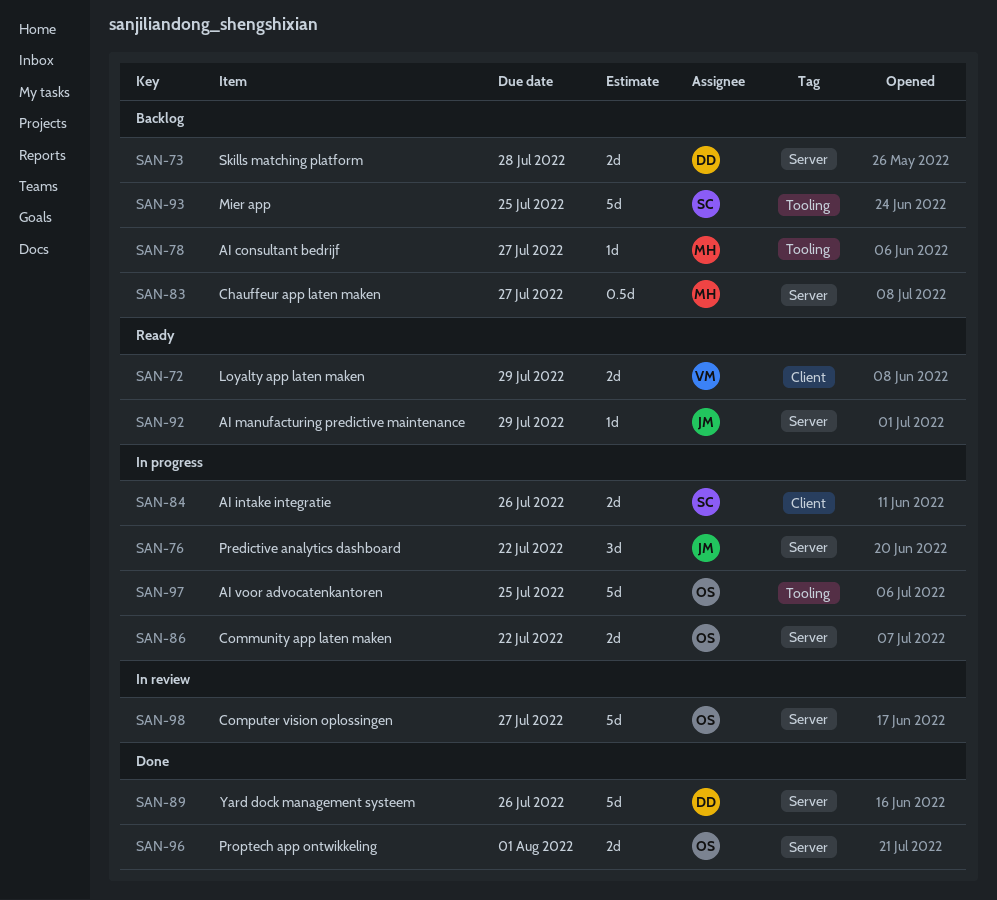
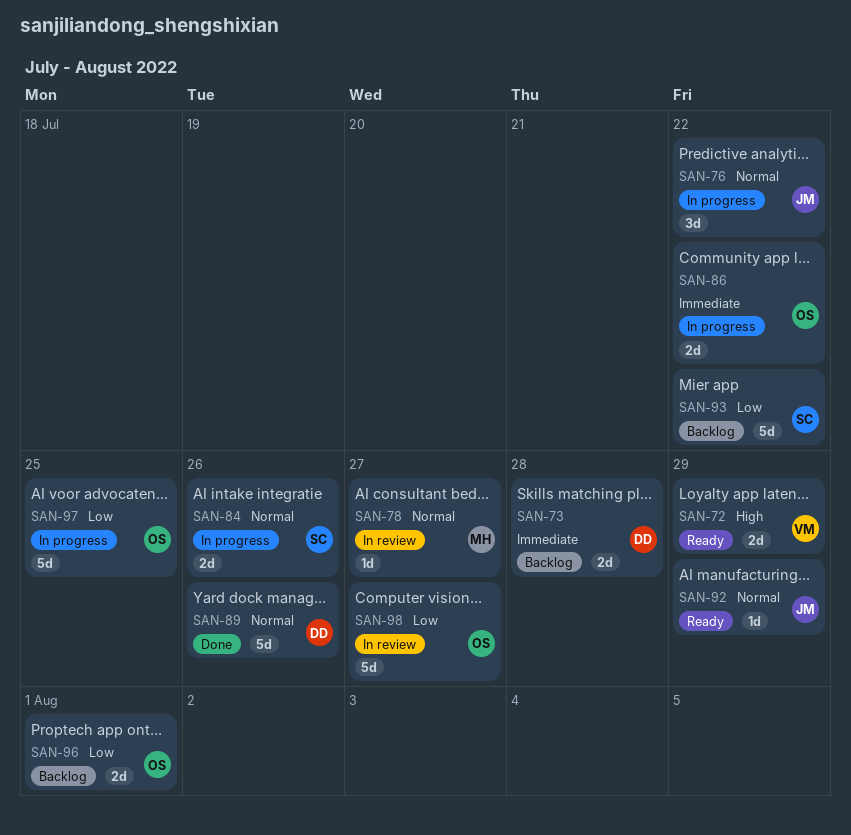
SAN-78, status: Backlog -> In review
SAN-83: present -> none
SAN-93, due: Jul 25 -> Jul 22
SAN-96, status: Done -> Backlog

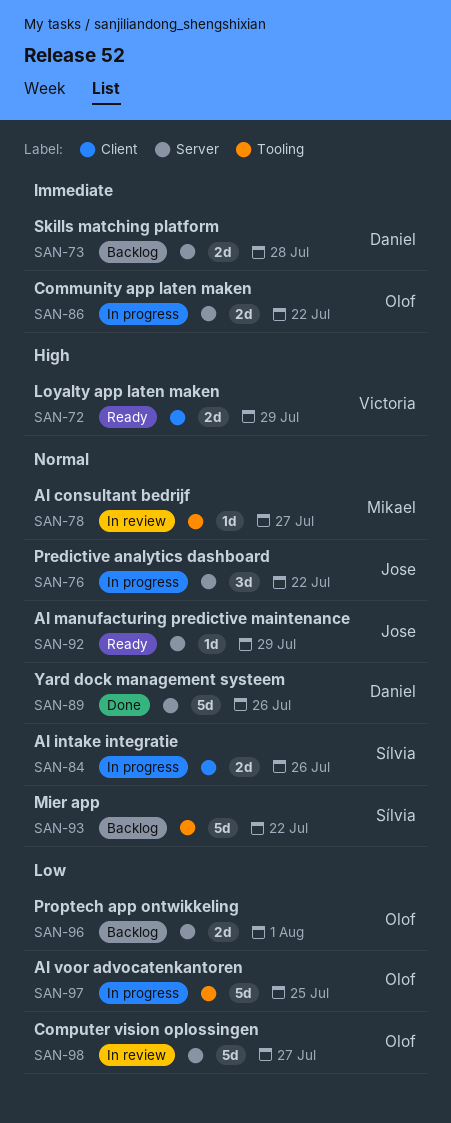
SAN-93, priority: Low -> Normal

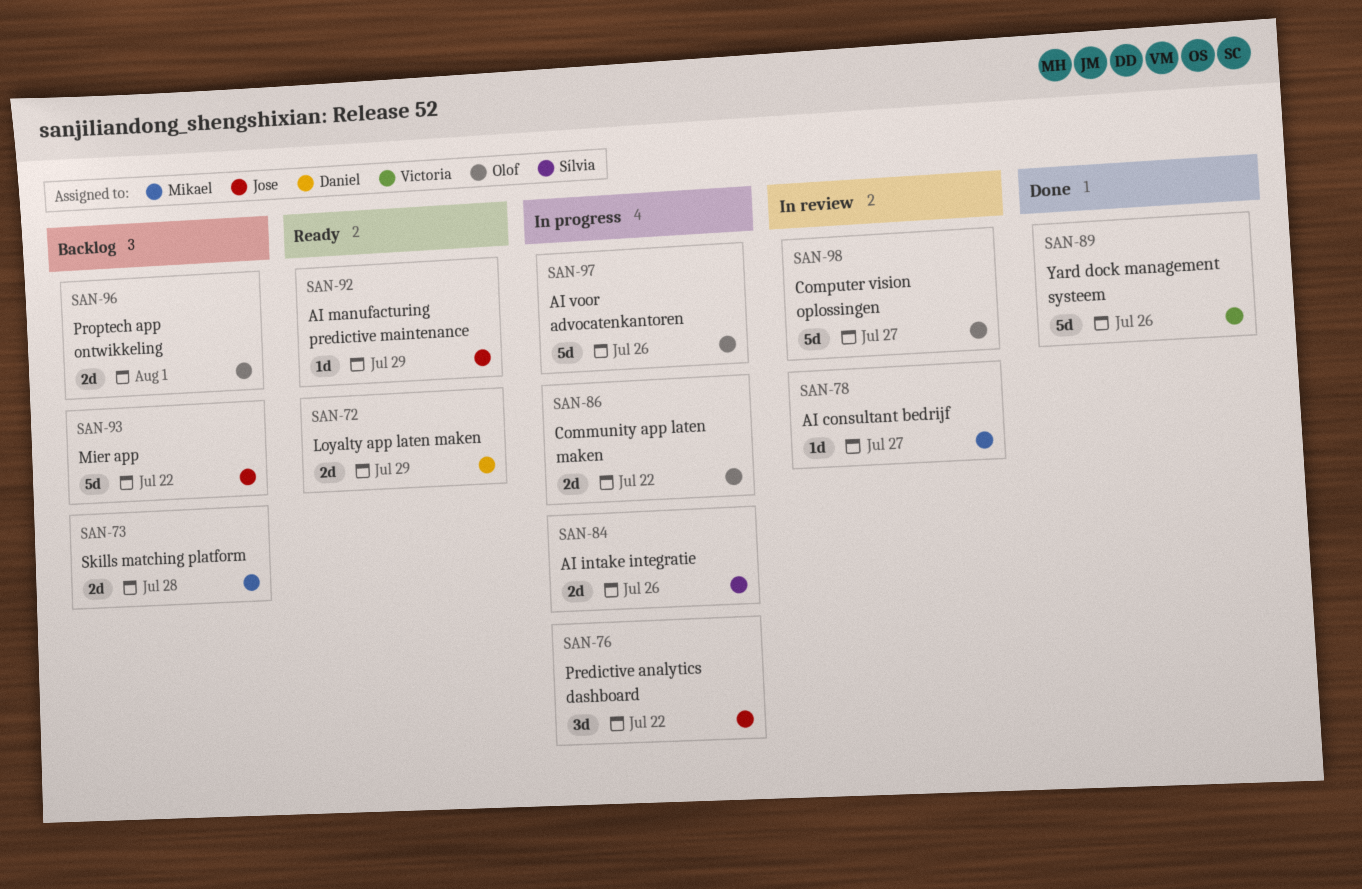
SAN-72, owner: Victoria -> Daniel
SAN-73, owner: Daniel -> Mikael
SAN-89, owner: Daniel -> Victoria
SAN-93, owner: Sílvia -> Jose
SAN-97, due: Jul 25 -> Jul 26

